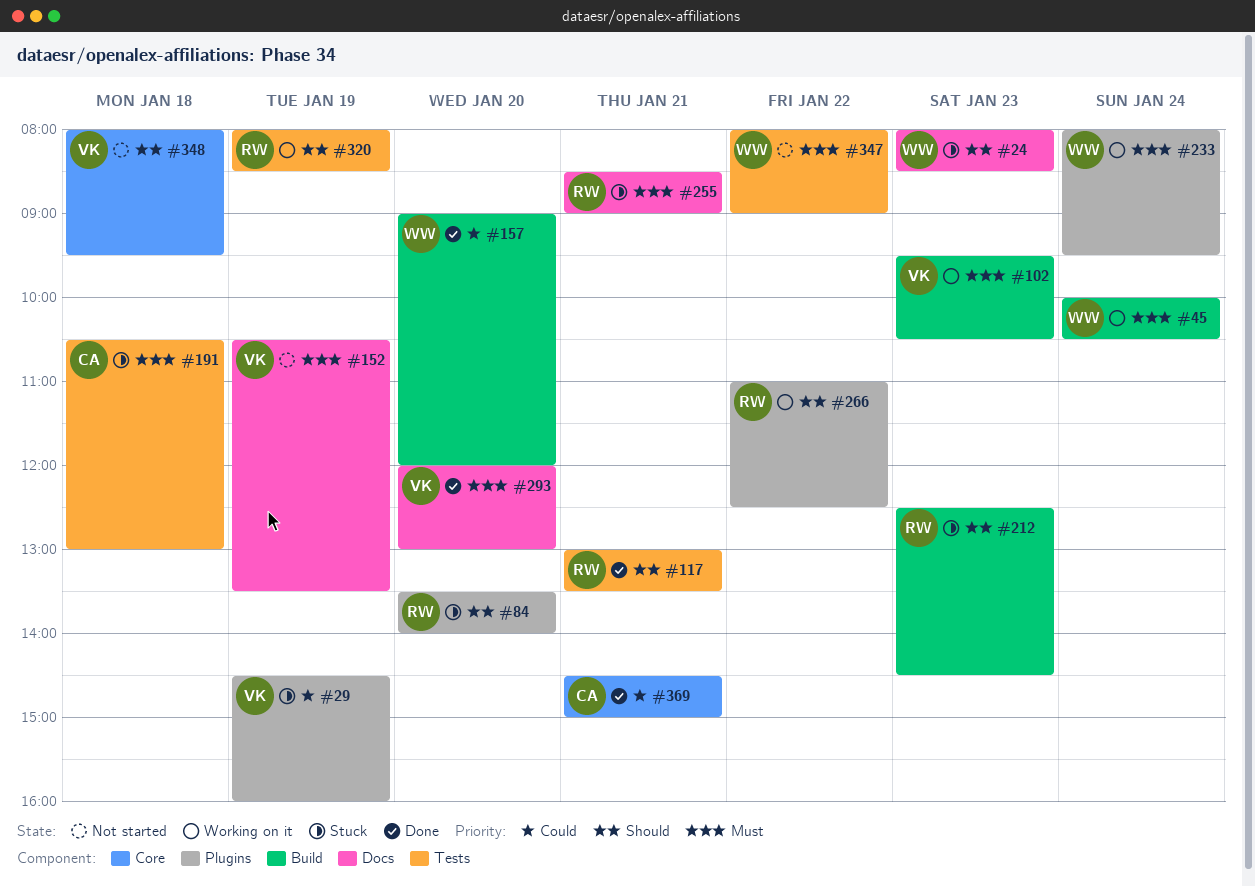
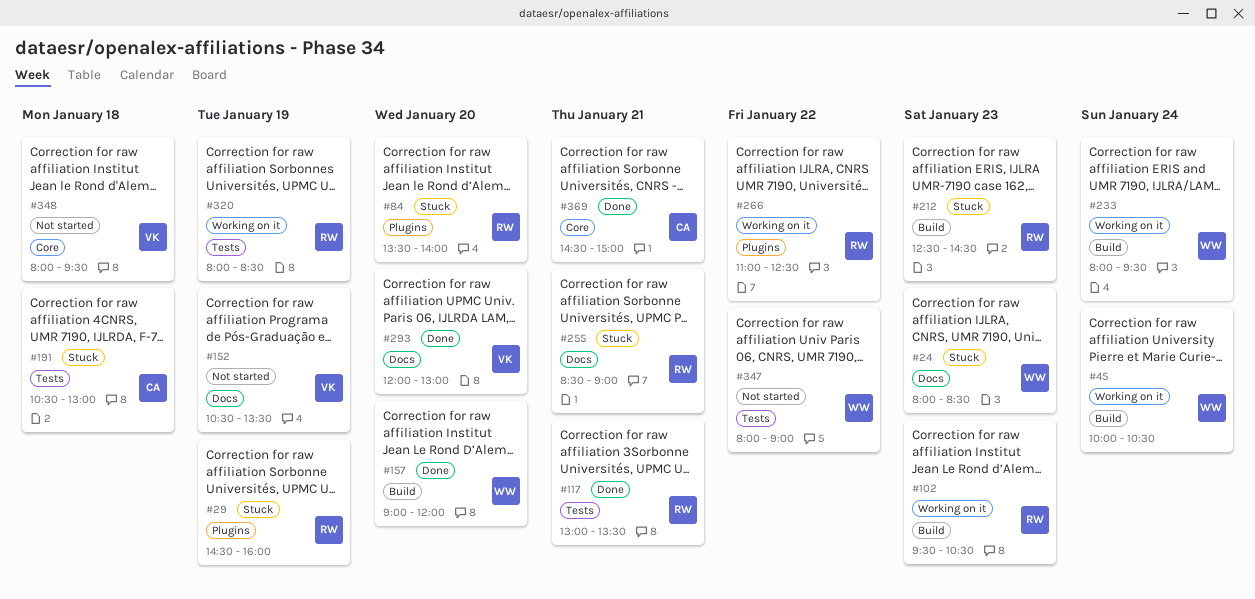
#29, owner: VK -> RW
#102, owner: VK -> RW
#233, label: Plugins -> Build

